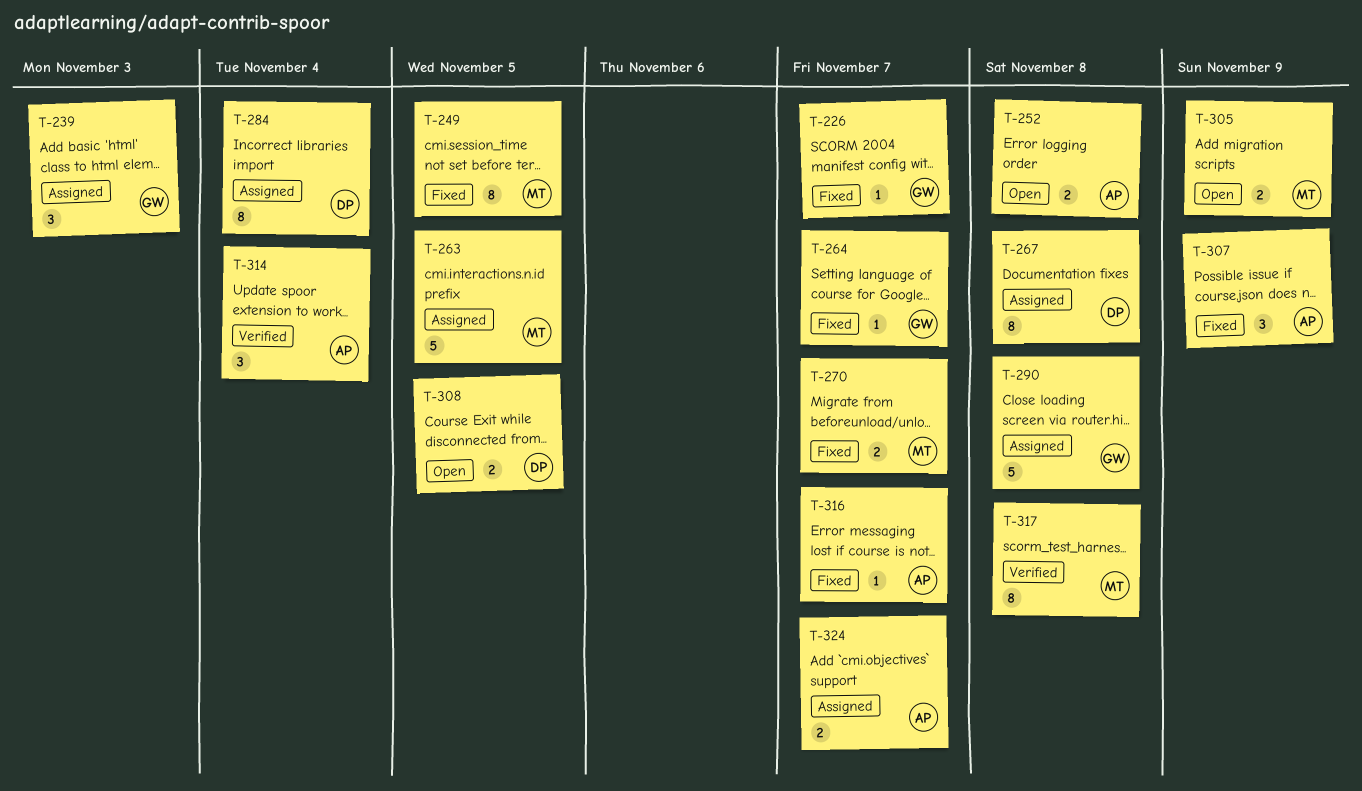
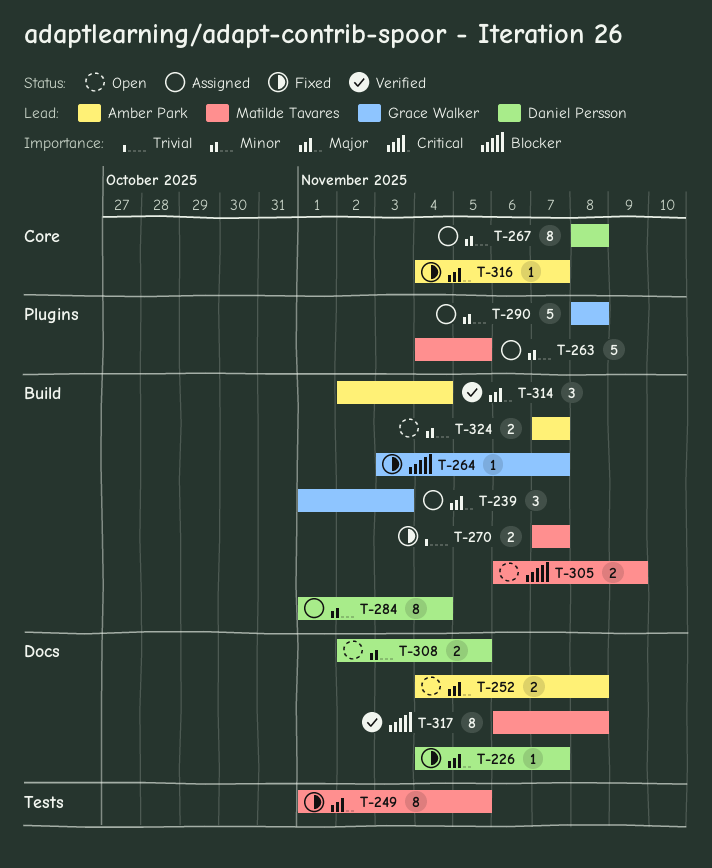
T-226, owner: Grace Walker -> Daniel Persson
T-307: present -> none
T-324, status: Assigned -> Open

